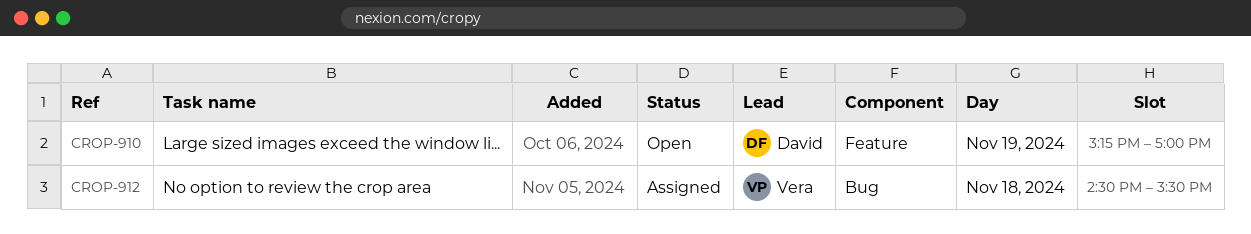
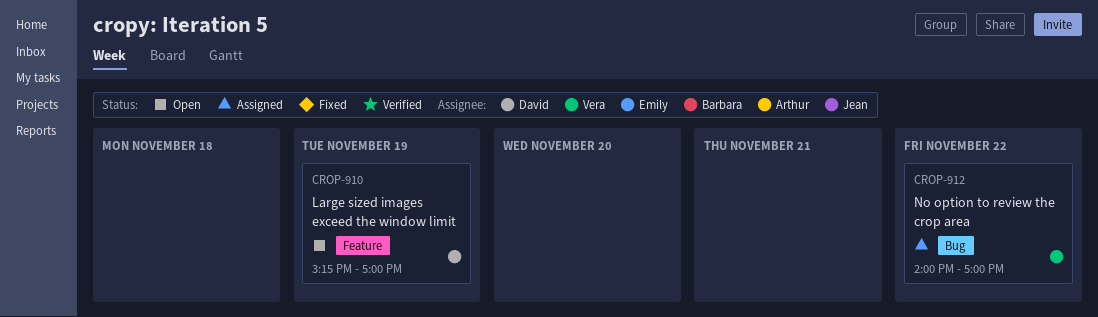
CROP-912, day: Nov 18 -> Nov 22
CROP-912, begins: 14:30 -> 14:00
CROP-912, ends: 15:30 -> 17:00

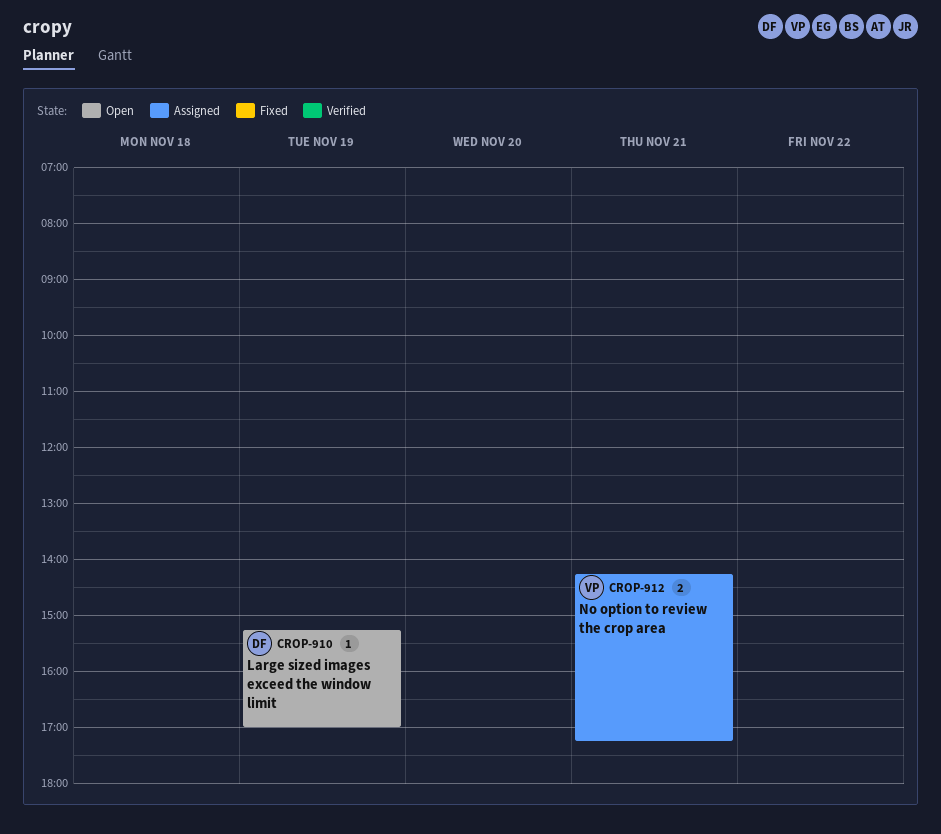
CROP-912, day: Nov 22 -> Nov 21
CROP-912, begins: 14:00 -> 14:15
CROP-912, ends: 17:00 -> 17:15

